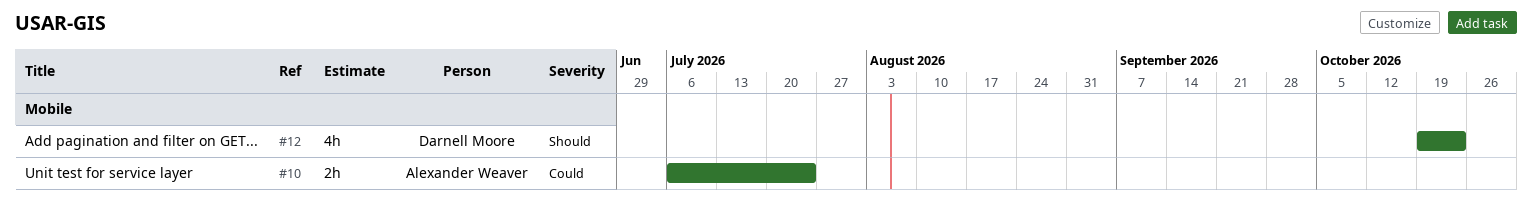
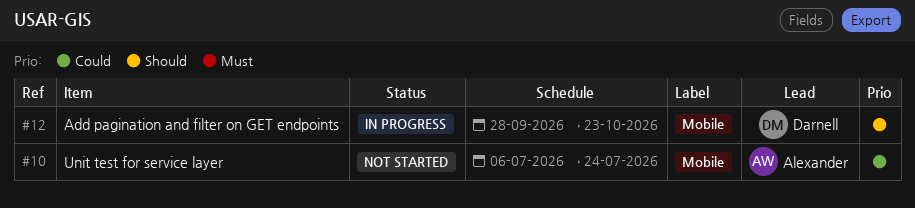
#12, start: Oct 19 -> Sep 28

